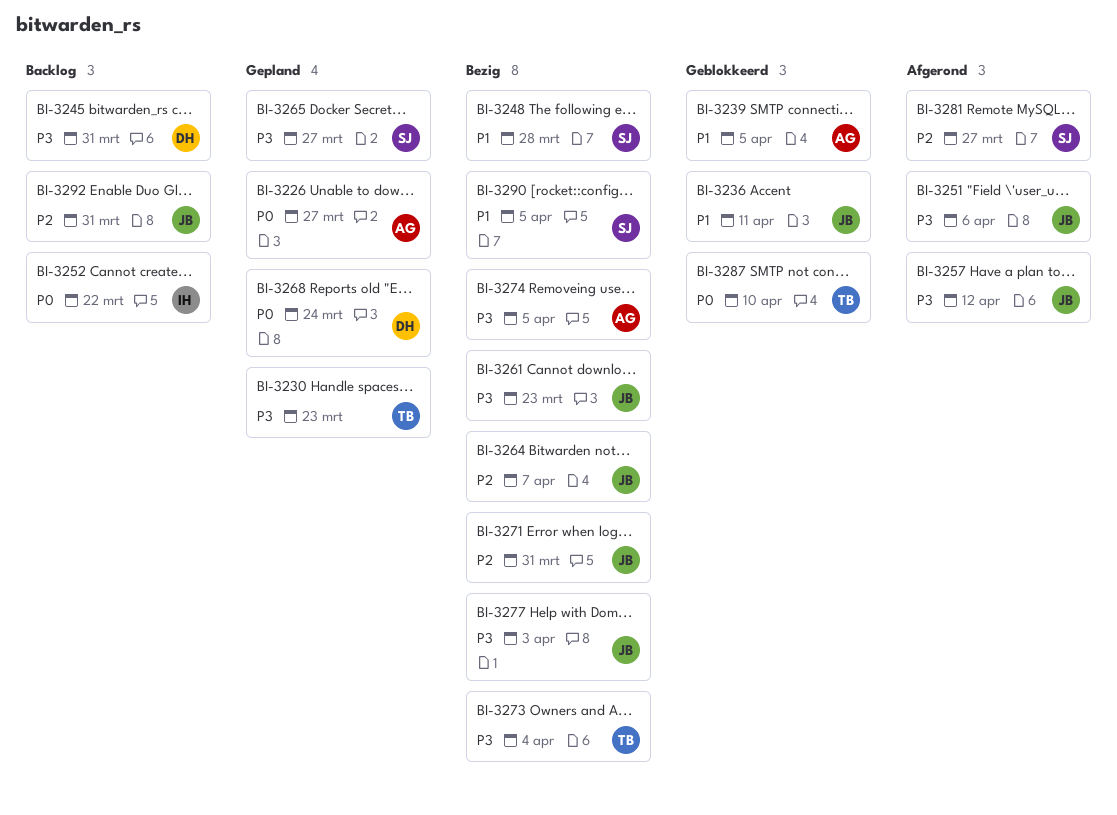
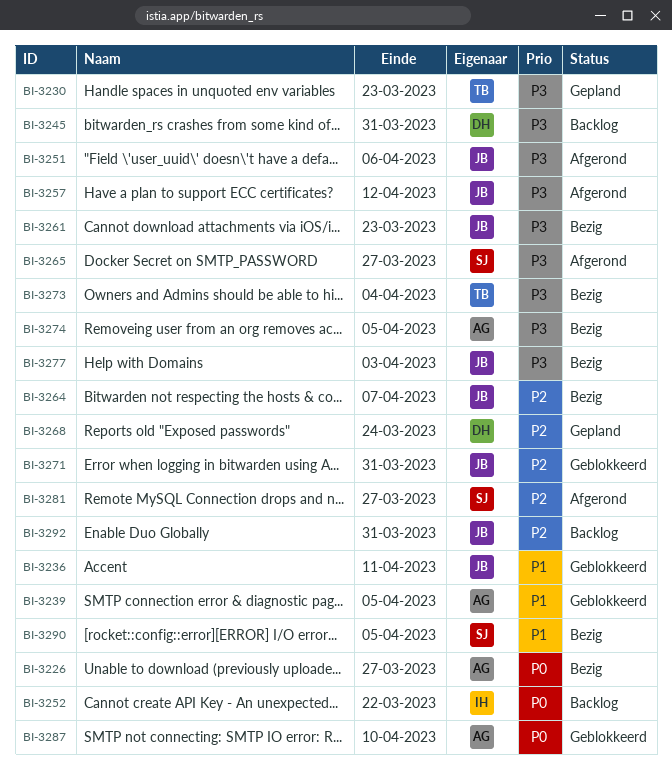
BI-3226, status: Gepland -> Bezig
BI-3248: present -> none
BI-3265, status: Gepland -> Afgerond
BI-3268, priority: P0 -> P2
BI-3271, status: Bezig -> Geblokkeerd
BI-3287, owner: TB -> AG

